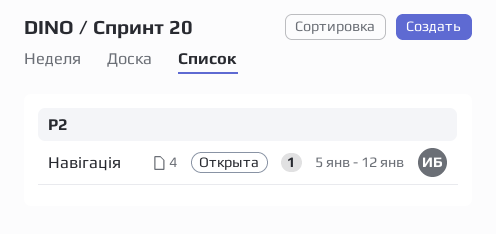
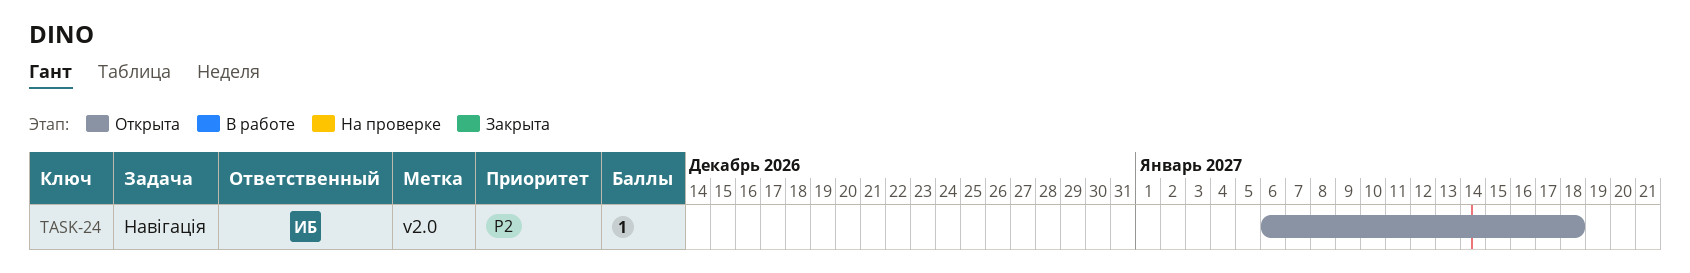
Навігація, start: Jan 5 -> Jan 6
Навігація, due: Jan 12 -> Jan 18

